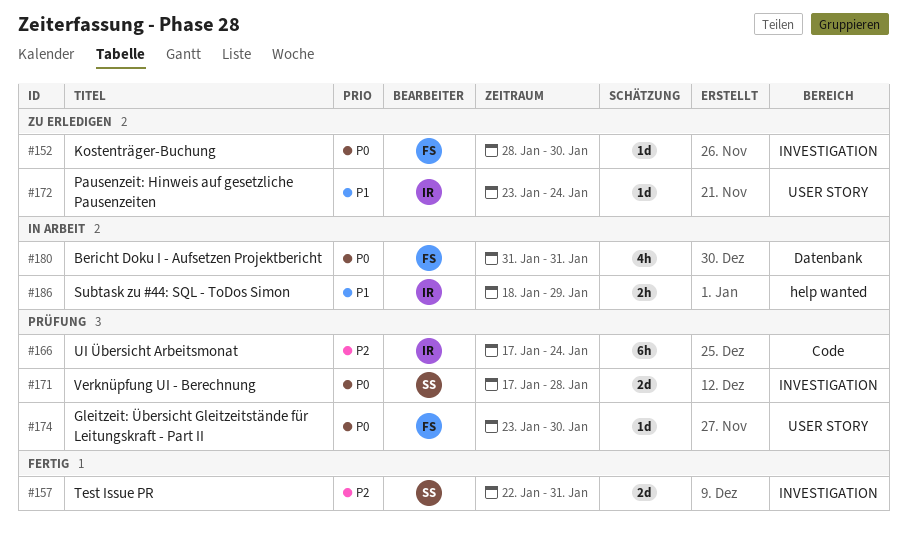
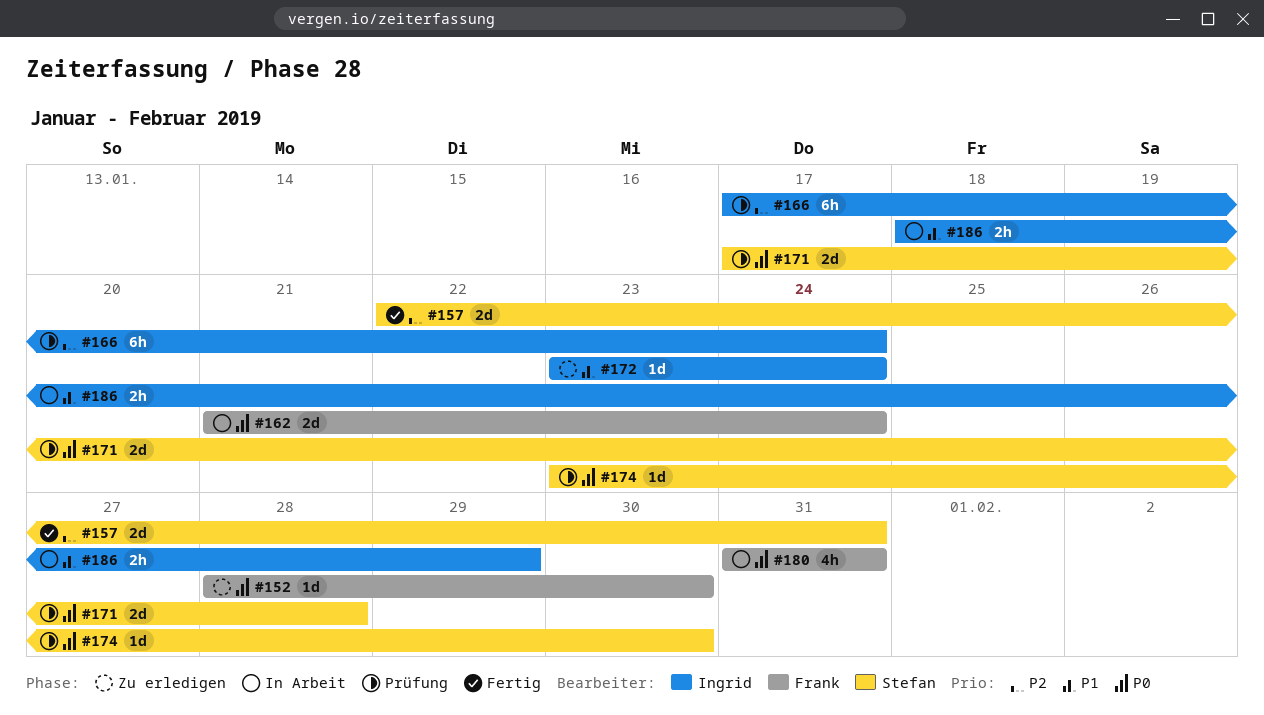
#162: none -> present
#174, owner: Frank -> Stefan

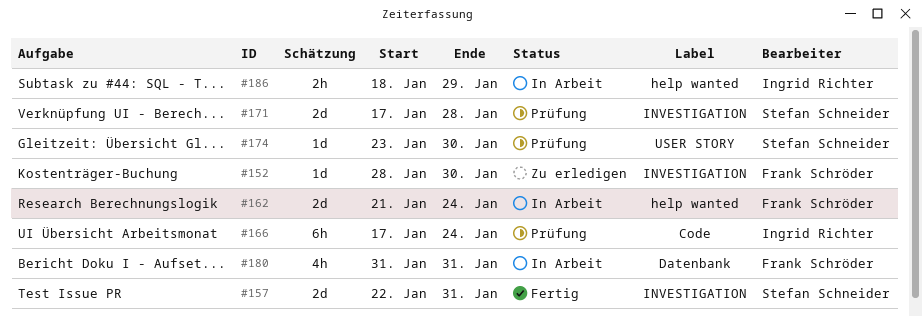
#172: present -> none

